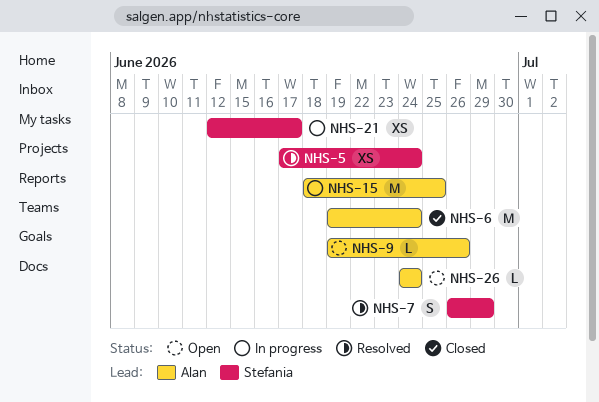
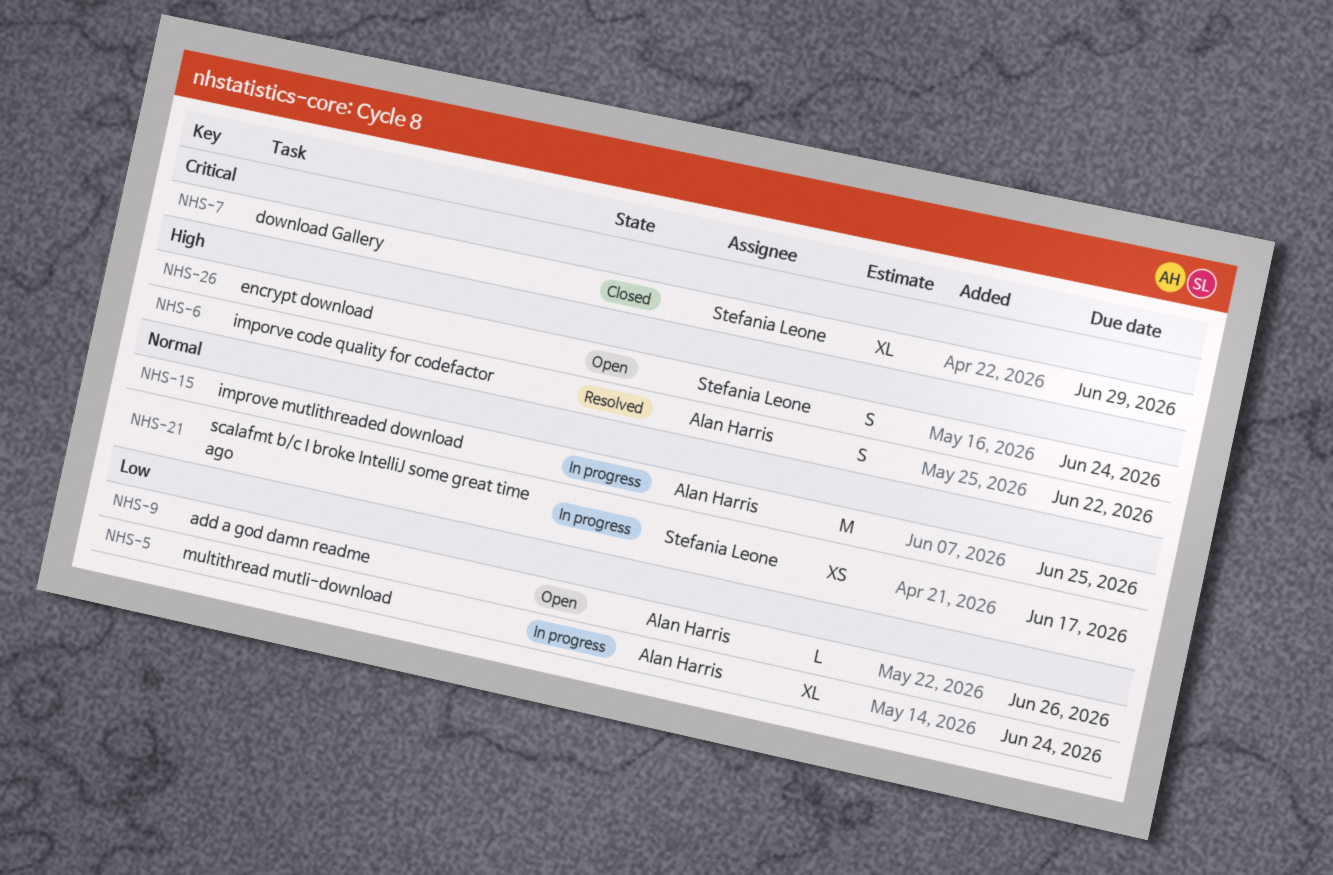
NHS-5, status: Resolved -> In progress
NHS-5, owner: Stefania Leone -> Alan Harris
NHS-5, estimate: XS -> XL
NHS-6, status: Closed -> Resolved
NHS-6, estimate: M -> S
NHS-6, due: Jun 24 -> Jun 22
NHS-7, status: Resolved -> Closed
NHS-7, estimate: S -> XL
NHS-26, owner: Alan Harris -> Stefania Leone
NHS-26, estimate: L -> S

